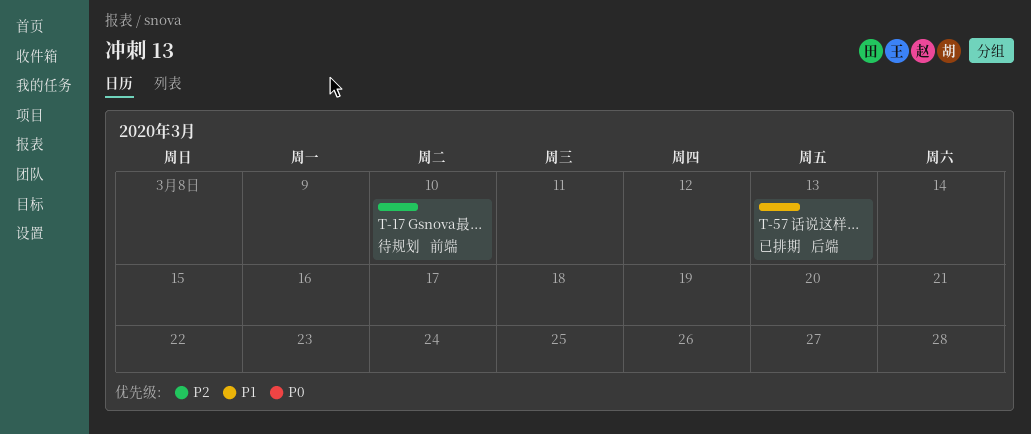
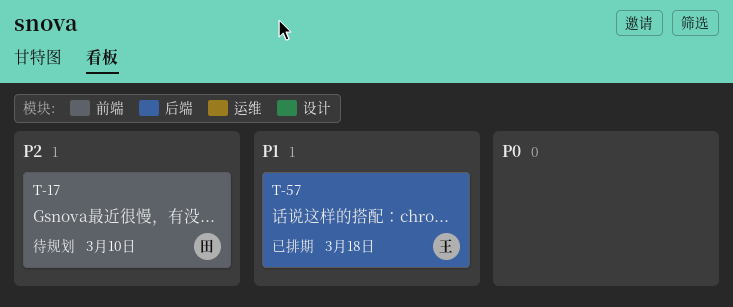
T-57, due: Mar 13 -> Mar 18

